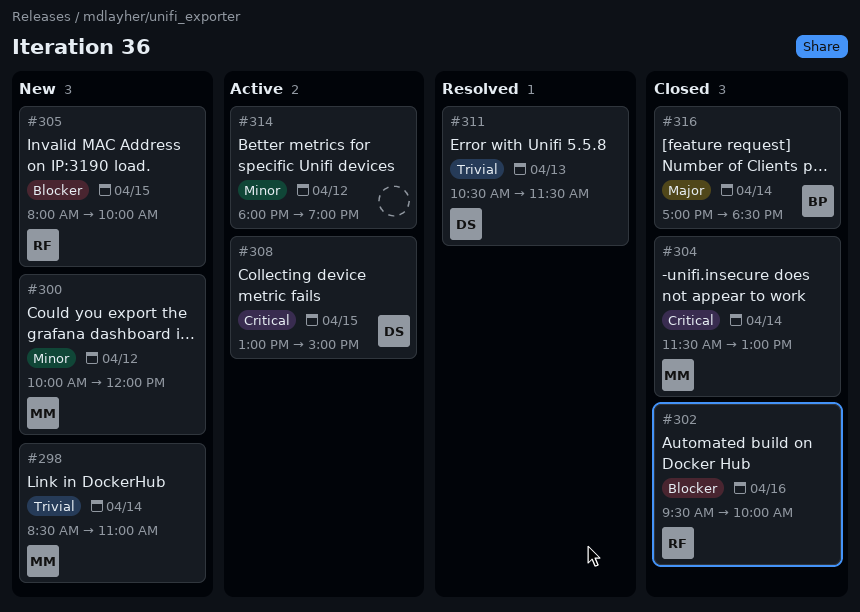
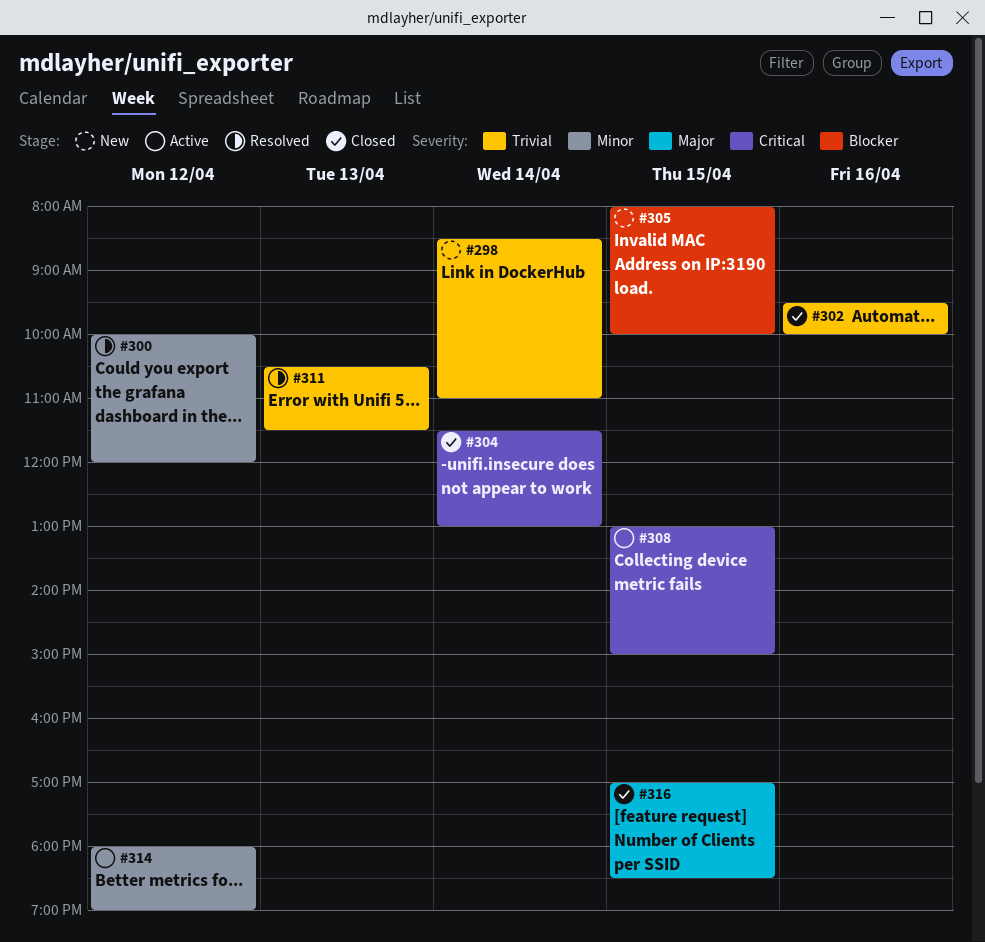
#300, status: New -> Resolved
#302, priority: Blocker -> Trivial
#316, day: Apr 14 -> Apr 15

